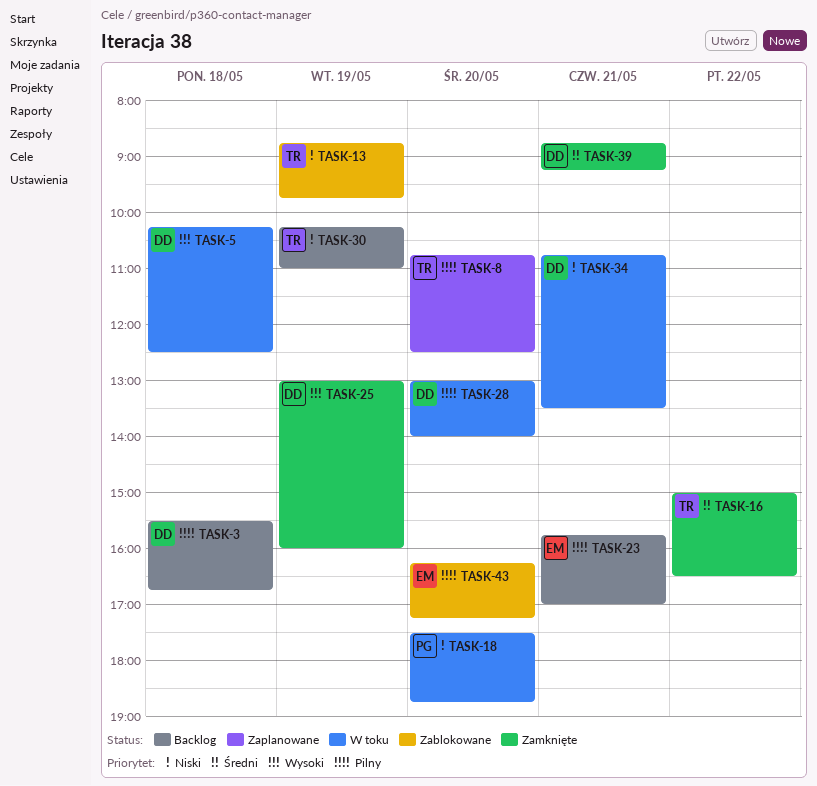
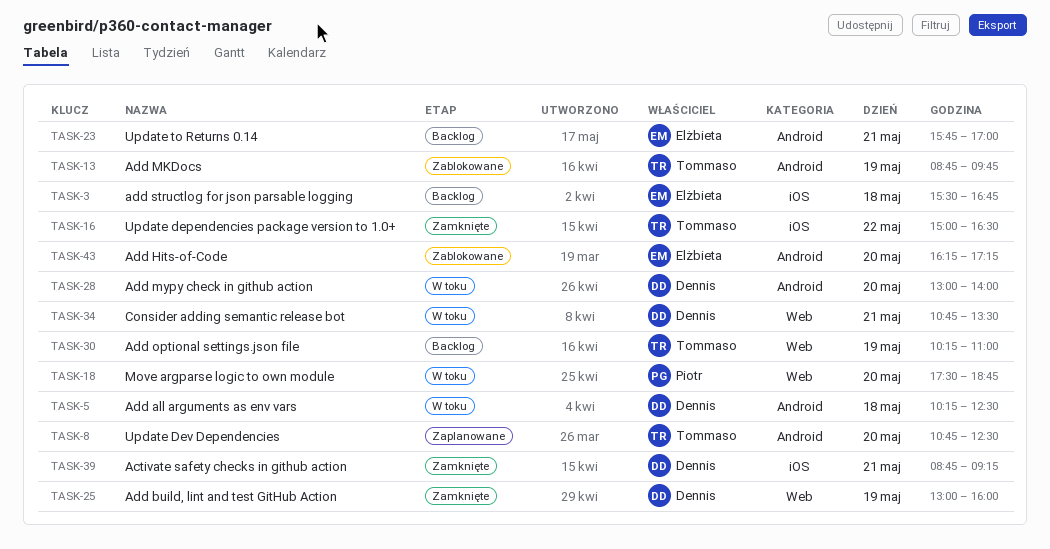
TASK-3, owner: Dennis -> Elżbieta

